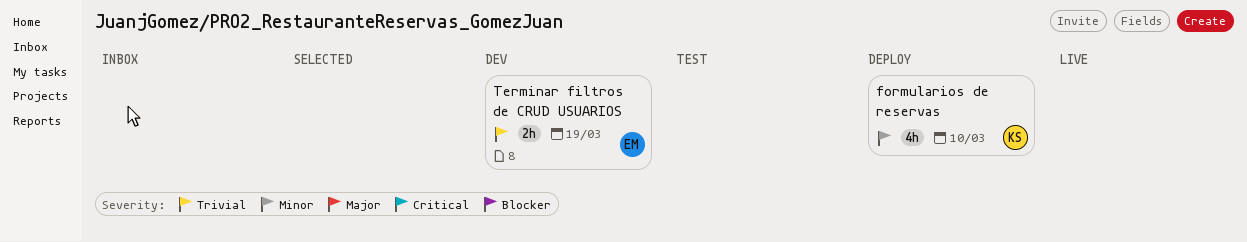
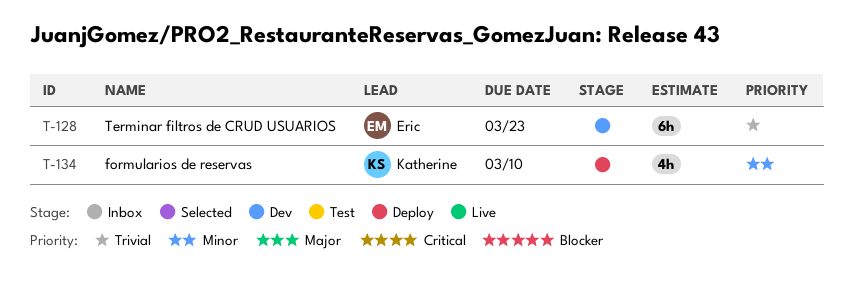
Terminar filtros de CRUD USUARIOS, estimate: 2h -> 6h
Terminar filtros de CRUD USUARIOS, due: Mar 19 -> Mar 23

